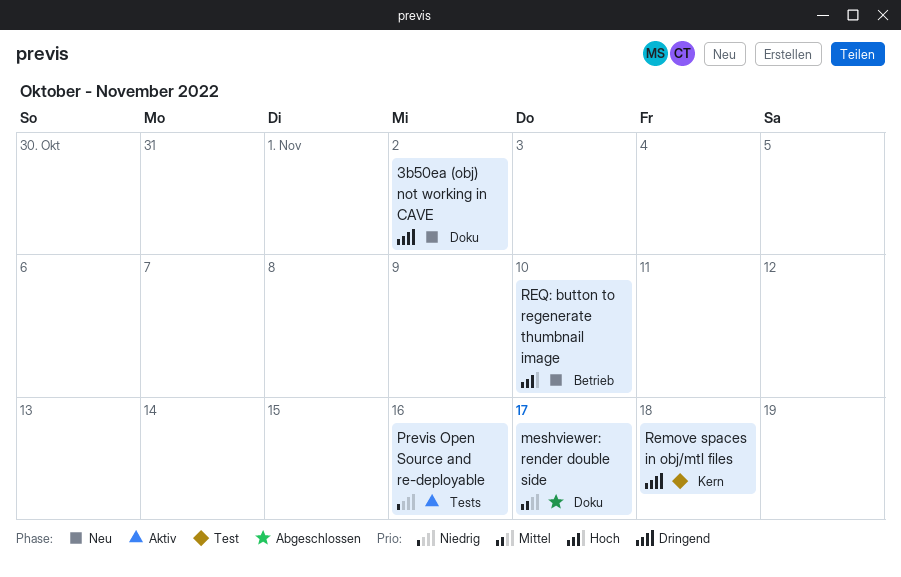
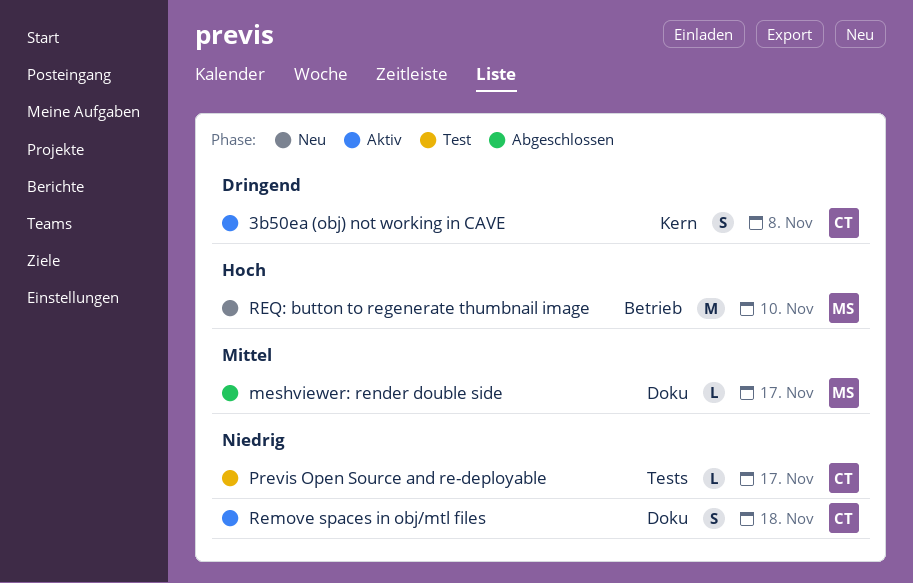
3b50ea (obj) not working in CAVE, status: Neu -> Aktiv
3b50ea (obj) not working in CAVE, label: Doku -> Kern
3b50ea (obj) not working in CAVE, due: Nov 2 -> Nov 8
Previs Open Source and re-deployable, status: Aktiv -> Test
Previs Open Source and re-deployable, due: Nov 16 -> Nov 17
Remove spaces in obj/mtl files, status: Test -> Aktiv
Remove spaces in obj/mtl files, priority: Dringend -> Niedrig
Remove spaces in obj/mtl files, label: Kern -> Doku

